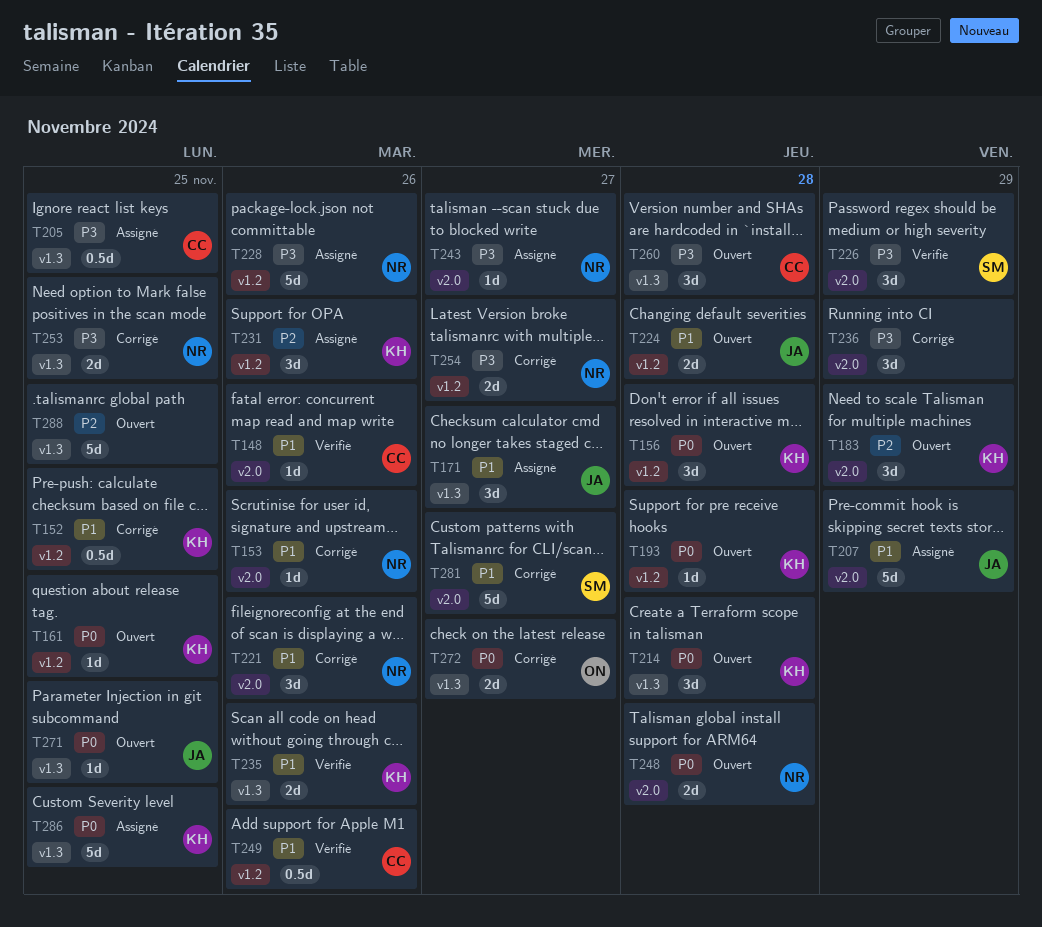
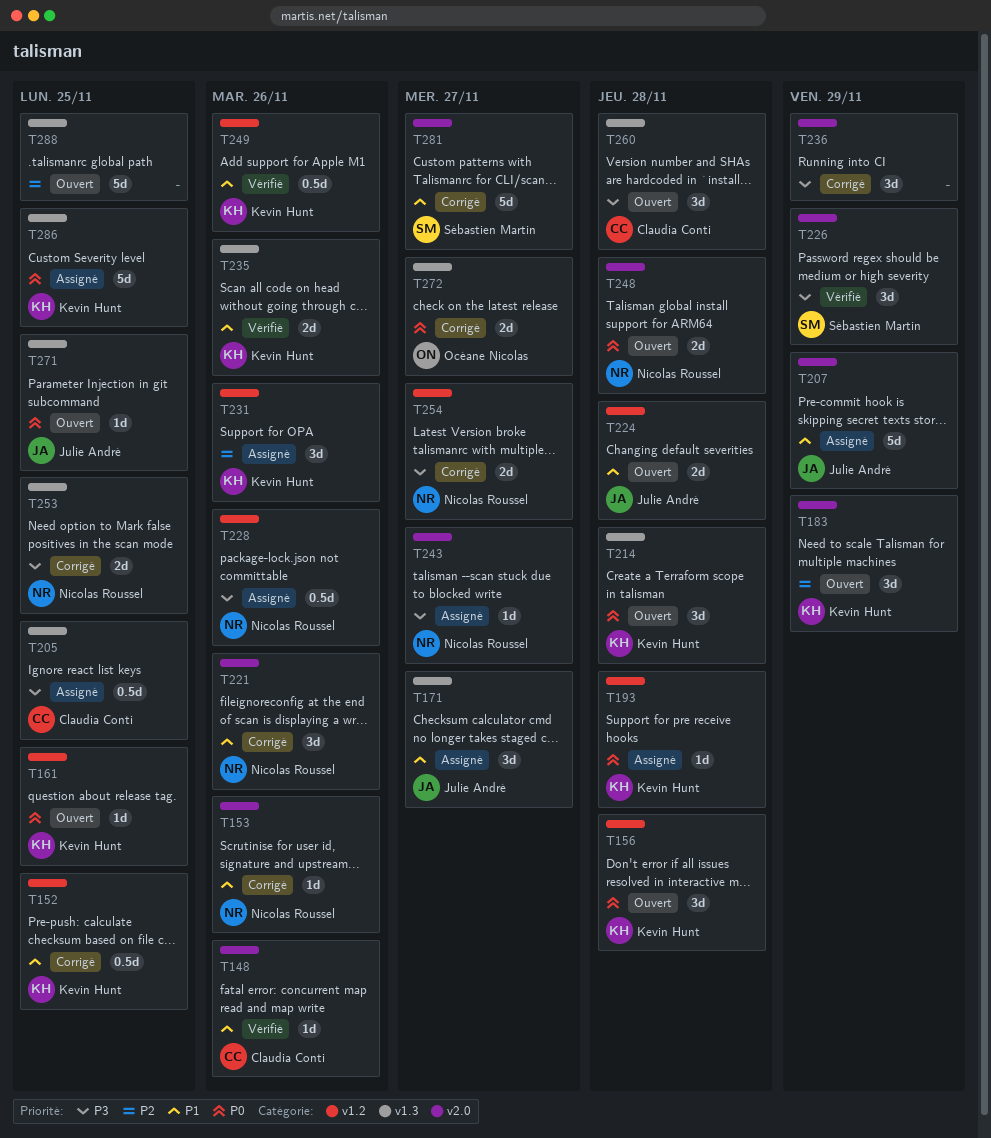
T193, status: Ouvert -> Assigné
T228, estimate: 5d -> 0.5d
T249, owner: Claudia Conti -> Kevin Hunt

